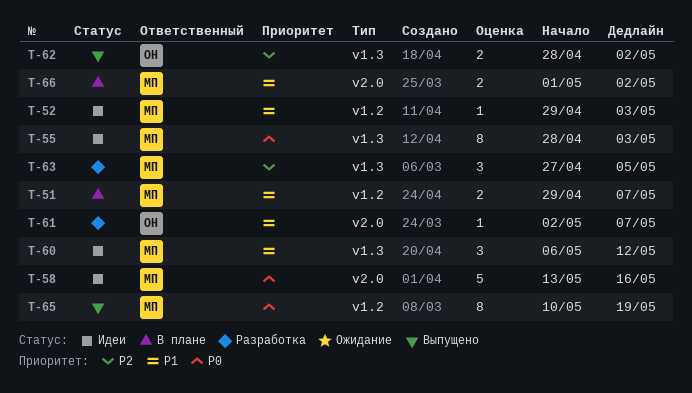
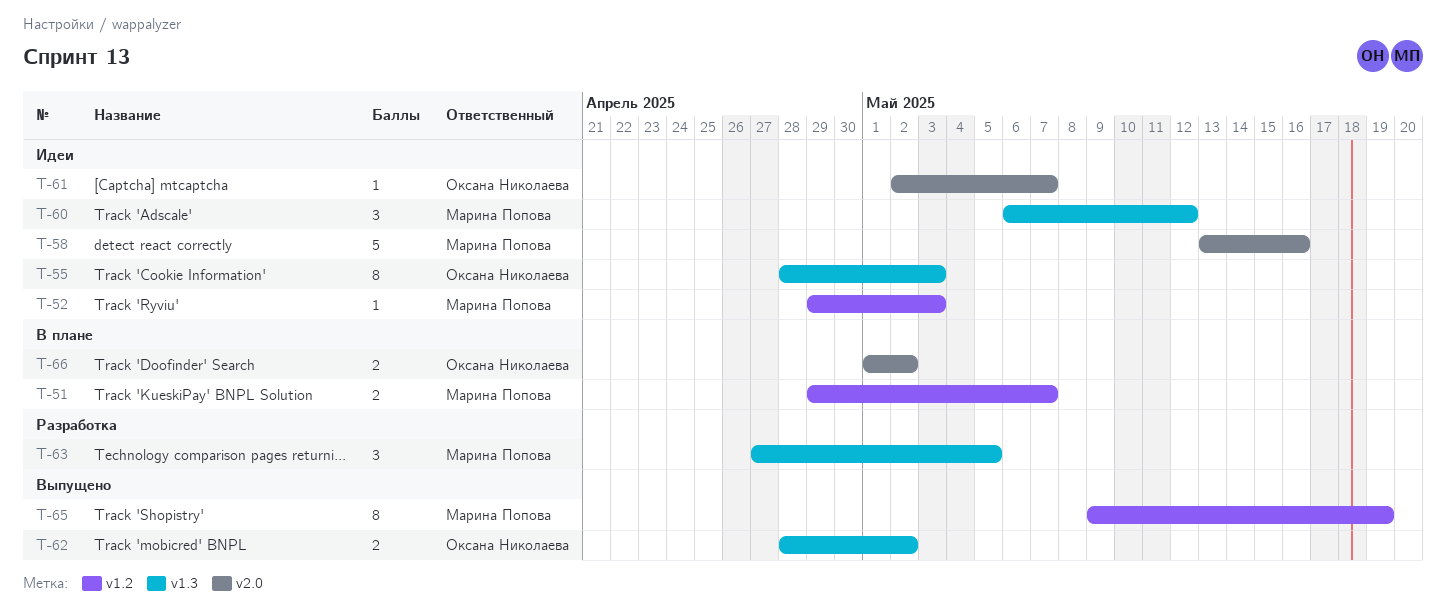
T-55, owner: Марина Попова -> Оксана Николаева
T-61, status: Разработка -> Идеи
T-65, start: May 10 -> May 9
T-66, owner: Марина Попова -> Оксана Николаева

